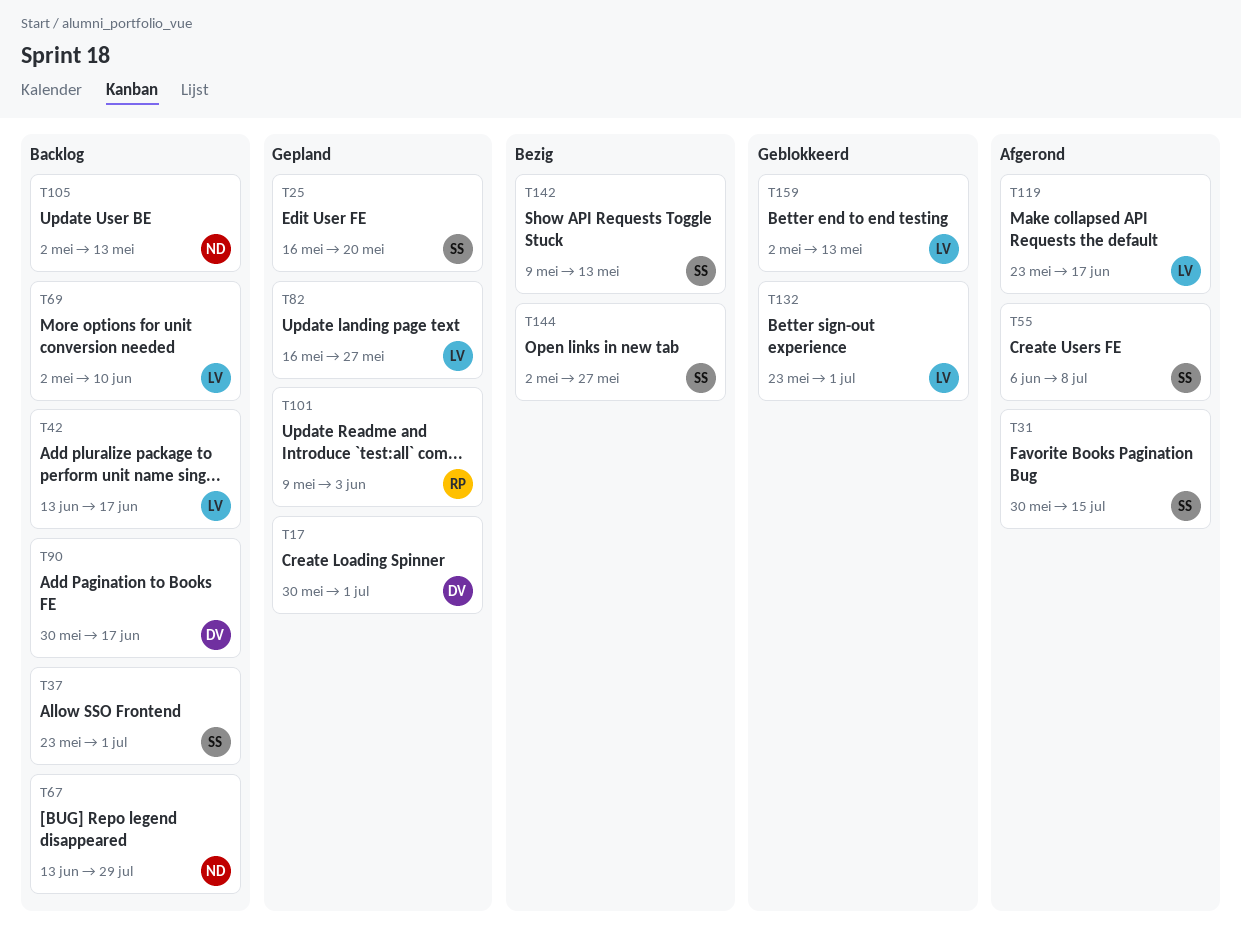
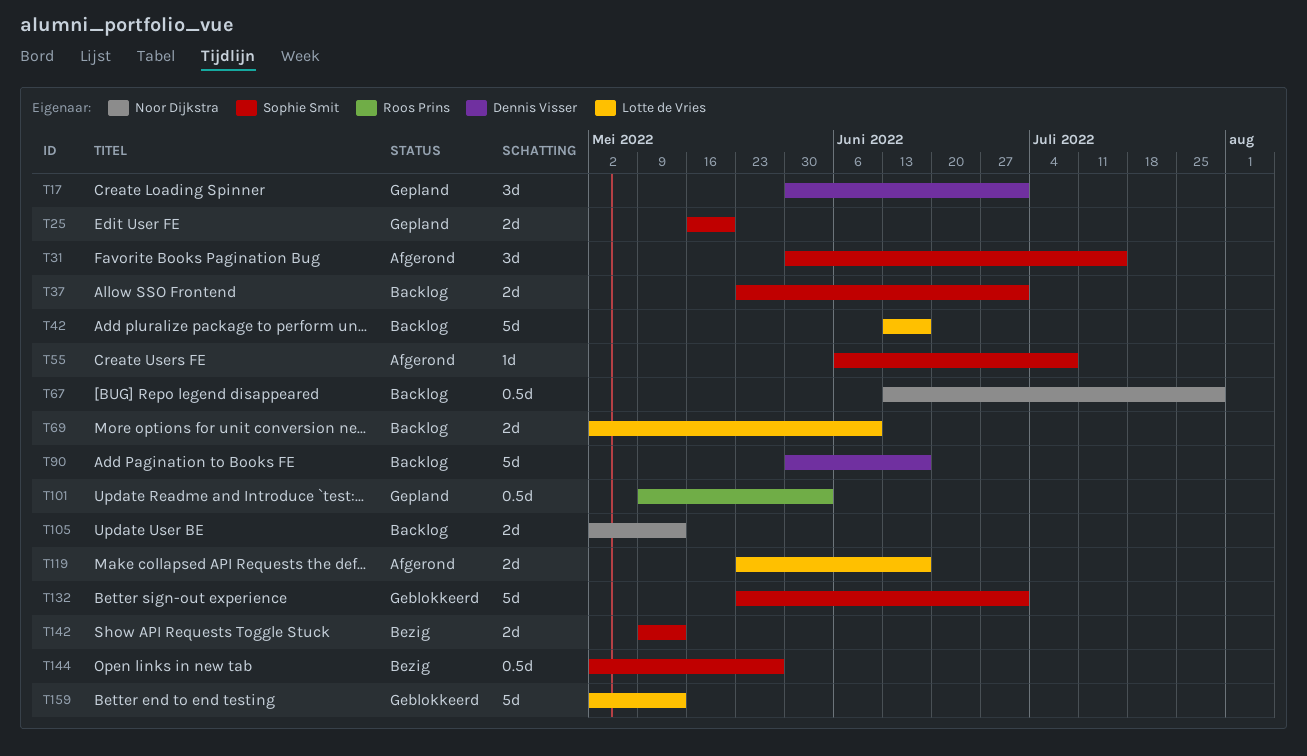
T82: present -> none
T132, owner: Lotte de Vries -> Sophie Smit

